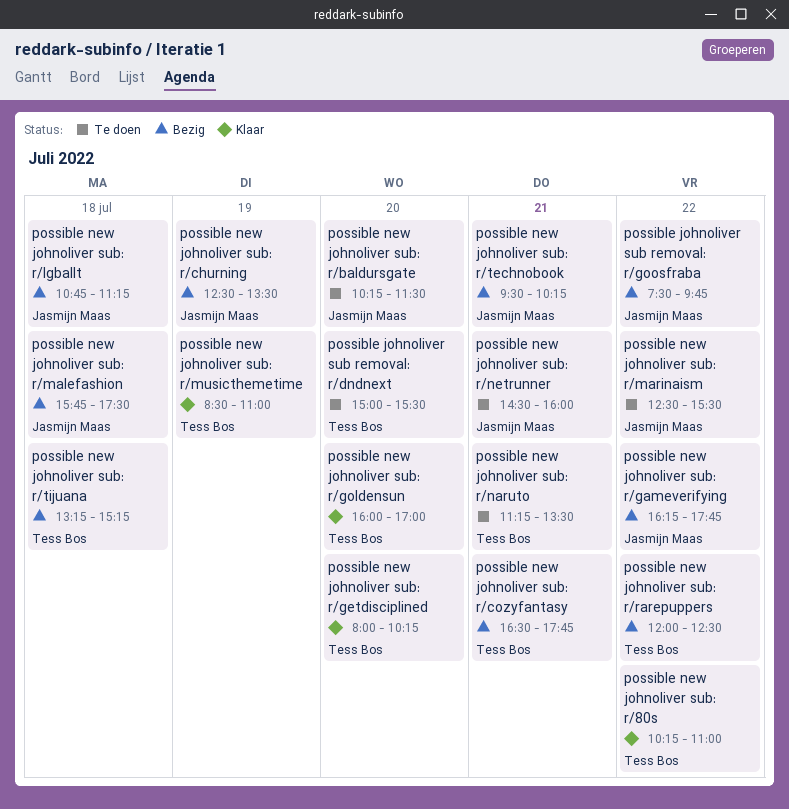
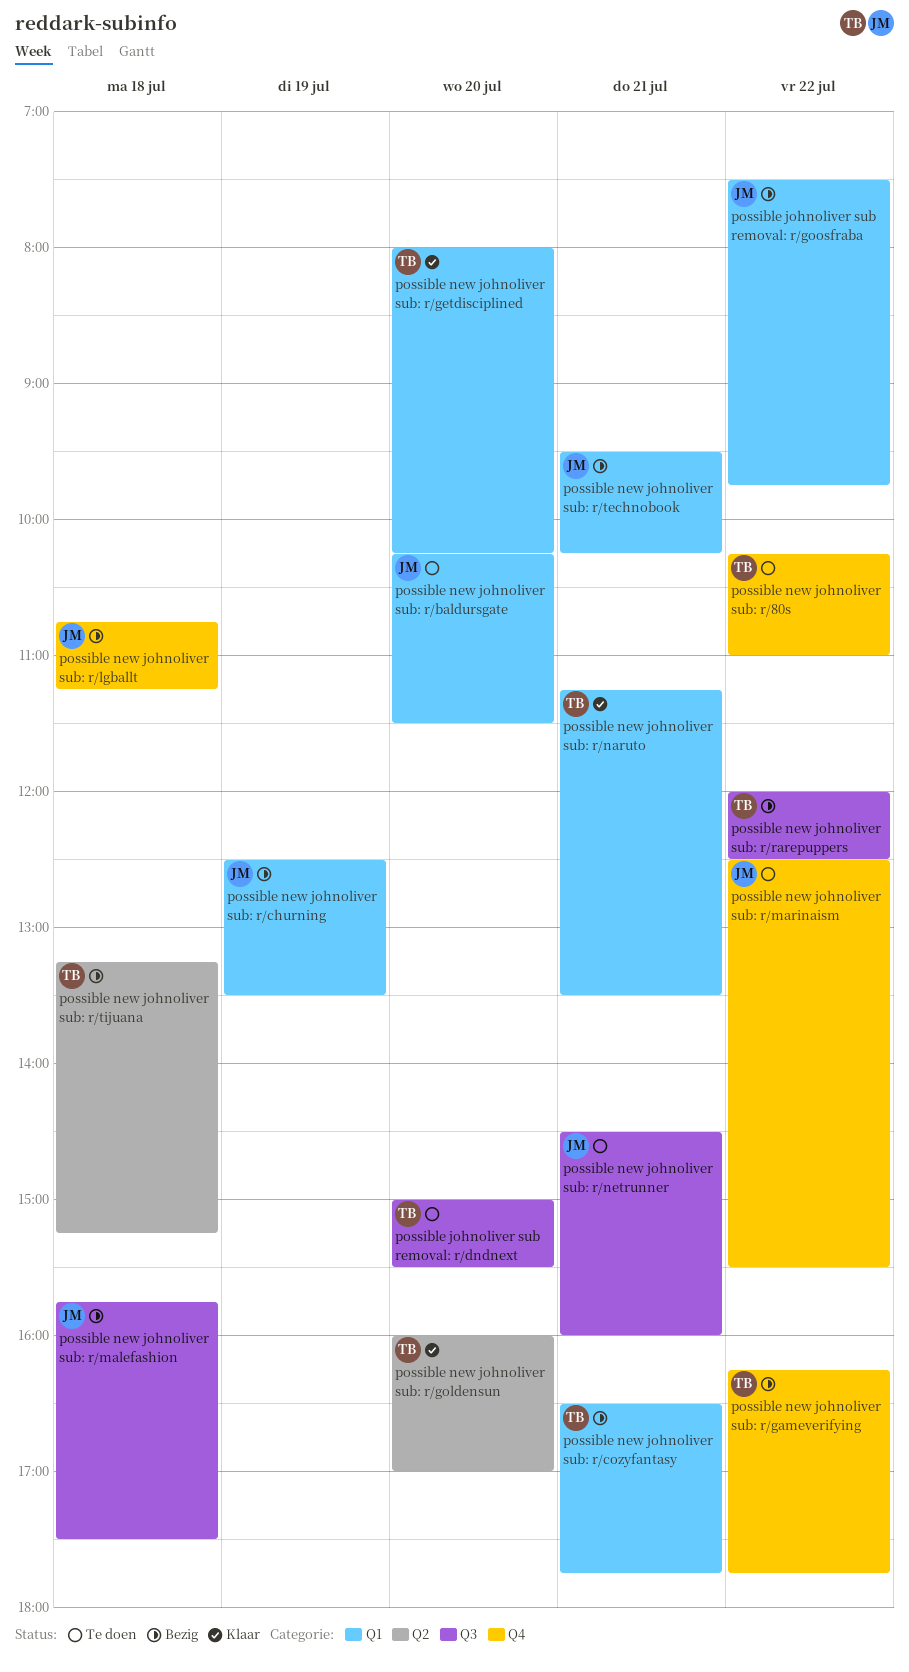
possible new johnoliver sub: r/80s, status: Klaar -> Te doen
possible new johnoliver sub: r/gameverifying, owner: Jasmijn Maas -> Tess Bos
possible new johnoliver sub: r/musicthemetime: present -> none
possible new johnoliver sub: r/naruto, status: Te doen -> Klaar

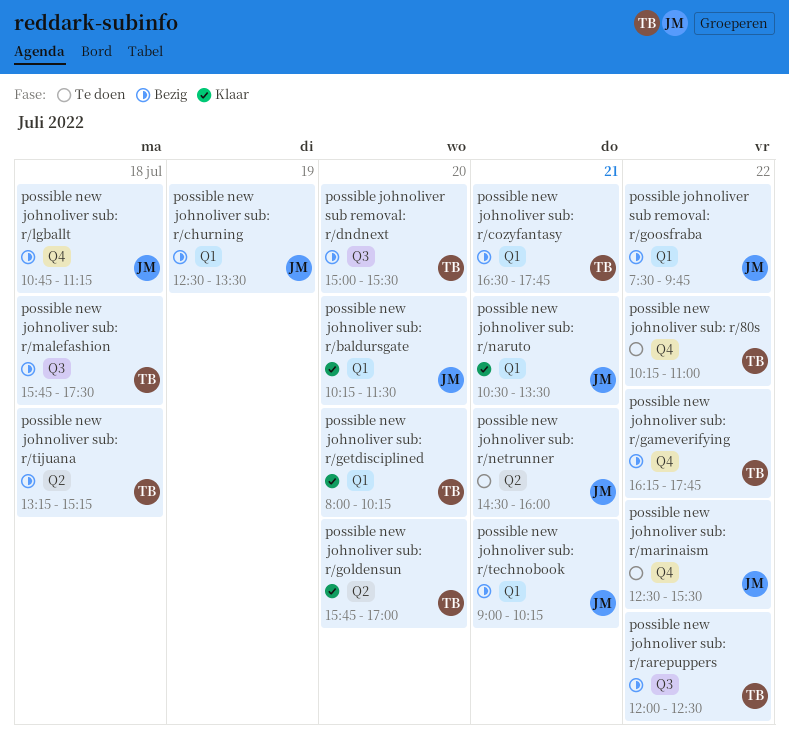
possible johnoliver sub removal: r/dndnext, status: Te doen -> Bezig
possible new johnoliver sub: r/baldursgate, status: Te doen -> Klaar
possible new johnoliver sub: r/goldensun, begins: 16:00 -> 15:45
possible new johnoliver sub: r/malefashion, owner: JM -> TB
possible new johnoliver sub: r/naruto, owner: TB -> JM
possible new johnoliver sub: r/naruto, begins: 11:15 -> 10:30
possible new johnoliver sub: r/netrunner, label: Q3 -> Q2
possible new johnoliver sub: r/technobook, begins: 09:30 -> 09:00

